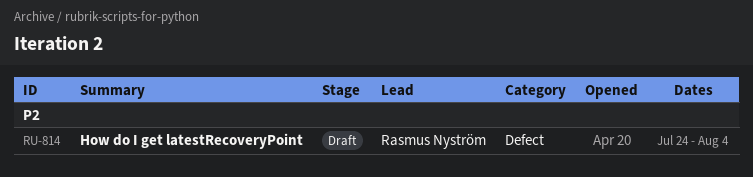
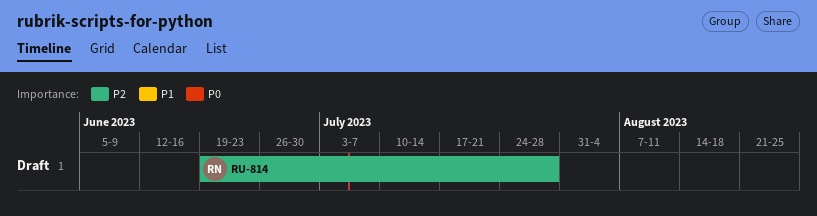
RU-814, start: Jul 24 -> Jun 19
RU-814, due: Aug 4 -> Jul 28

